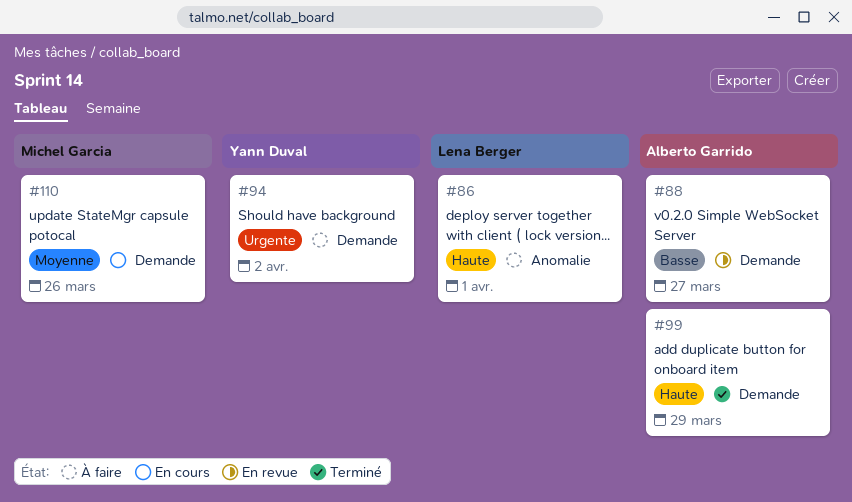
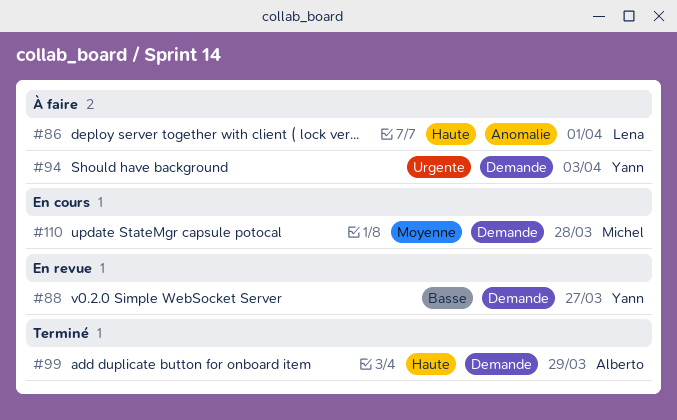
#88, owner: Alberto Garrido -> Yann Duval
#94, due: Apr 2 -> Apr 3
#110, due: Mar 26 -> Mar 28

